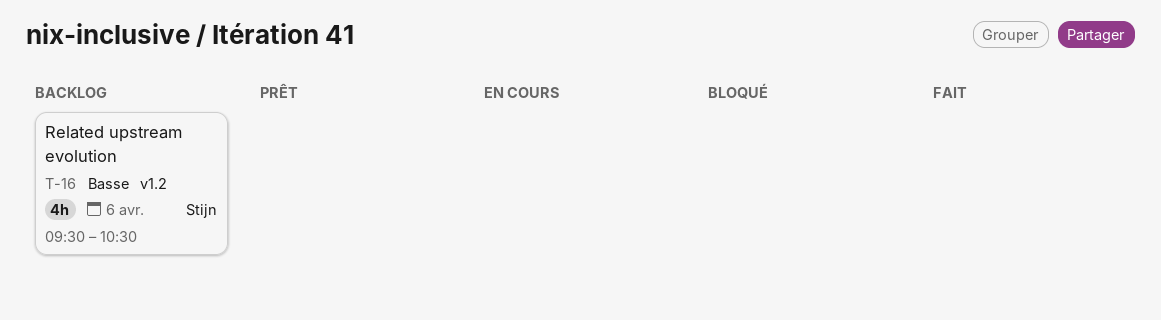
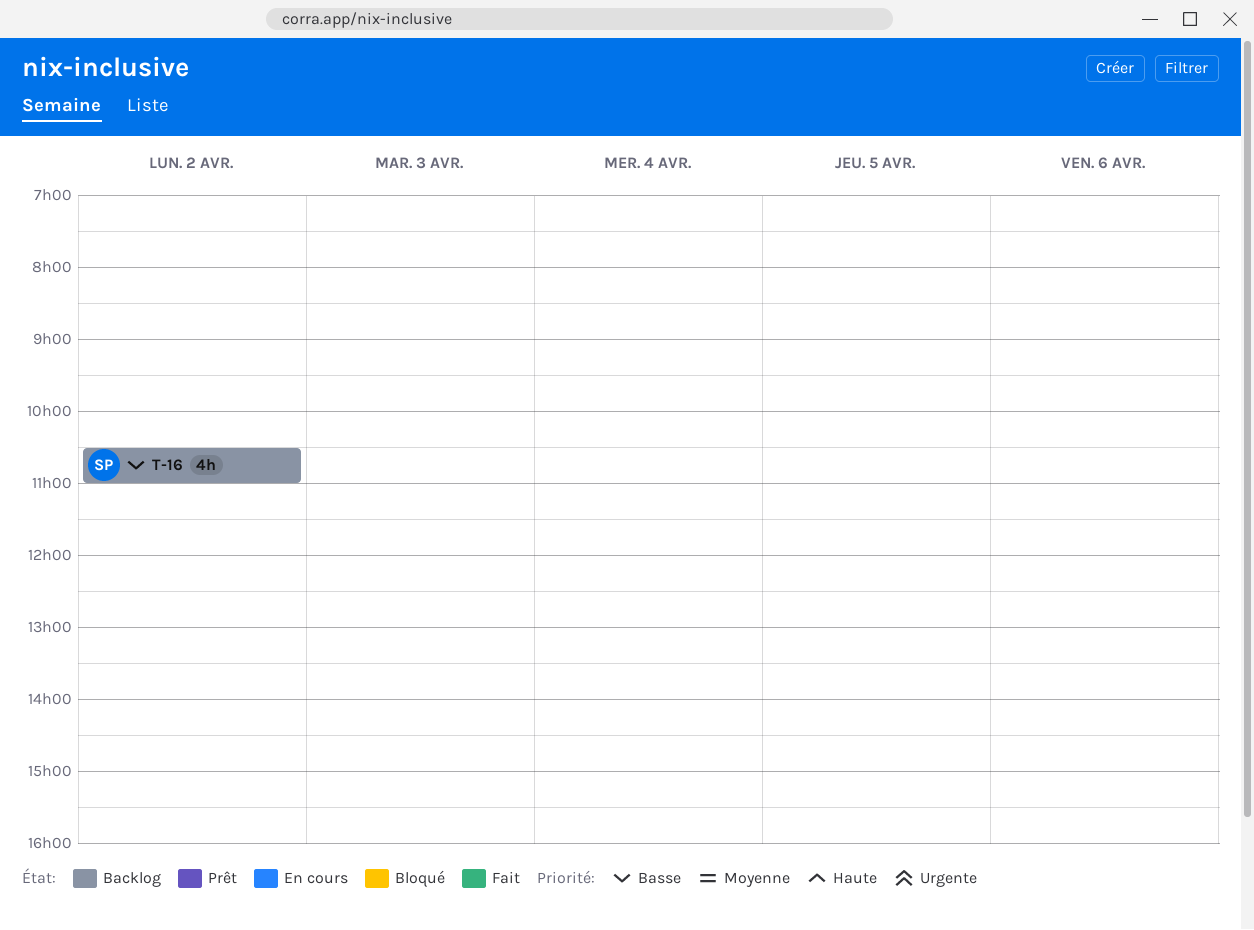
T-16, day: Apr 6 -> Apr 2
T-16, begins: 09:30 -> 10:30
T-16, ends: 10:30 -> 11:00

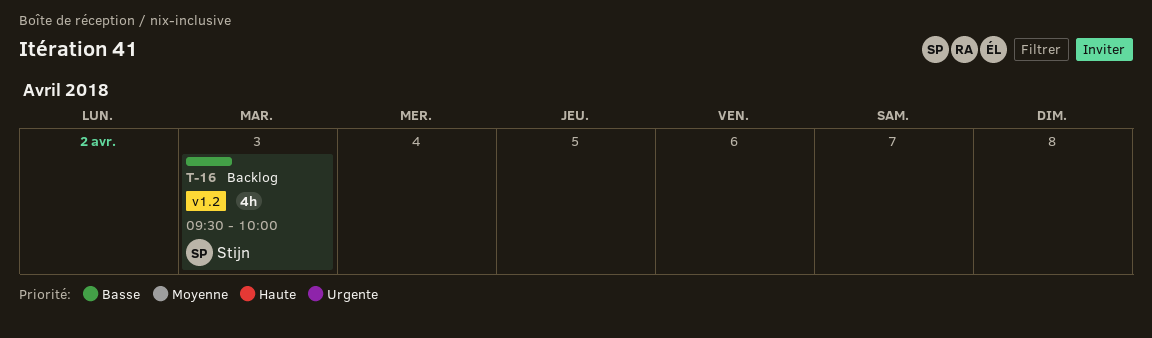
T-16, day: Apr 2 -> Apr 3
T-16, begins: 10:30 -> 09:30
T-16, ends: 11:00 -> 10:00

